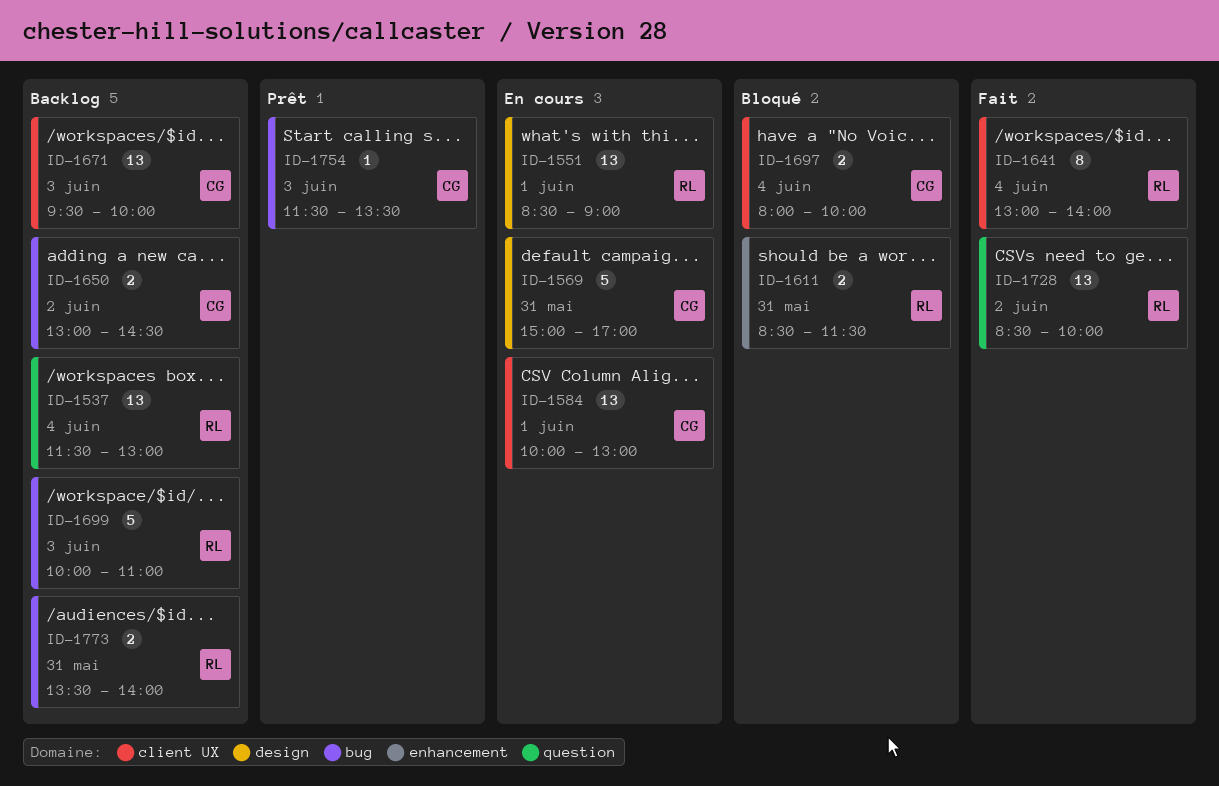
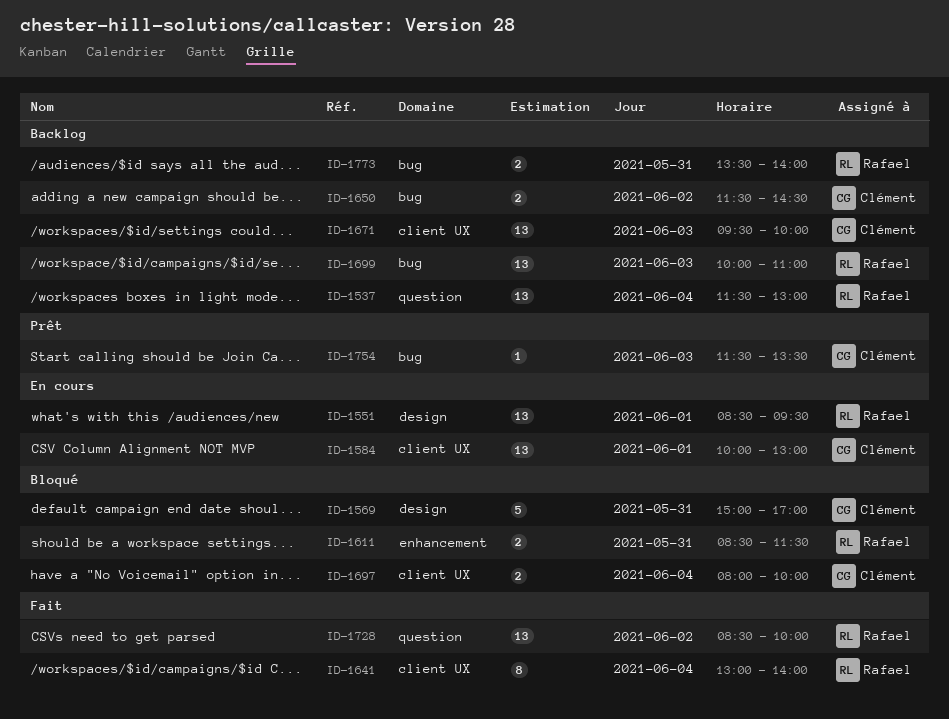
ID-1551, ends: 09:00 -> 09:30
ID-1569, status: En cours -> Bloqué
ID-1650, begins: 13:00 -> 11:30
ID-1699, estimate: 5 -> 13

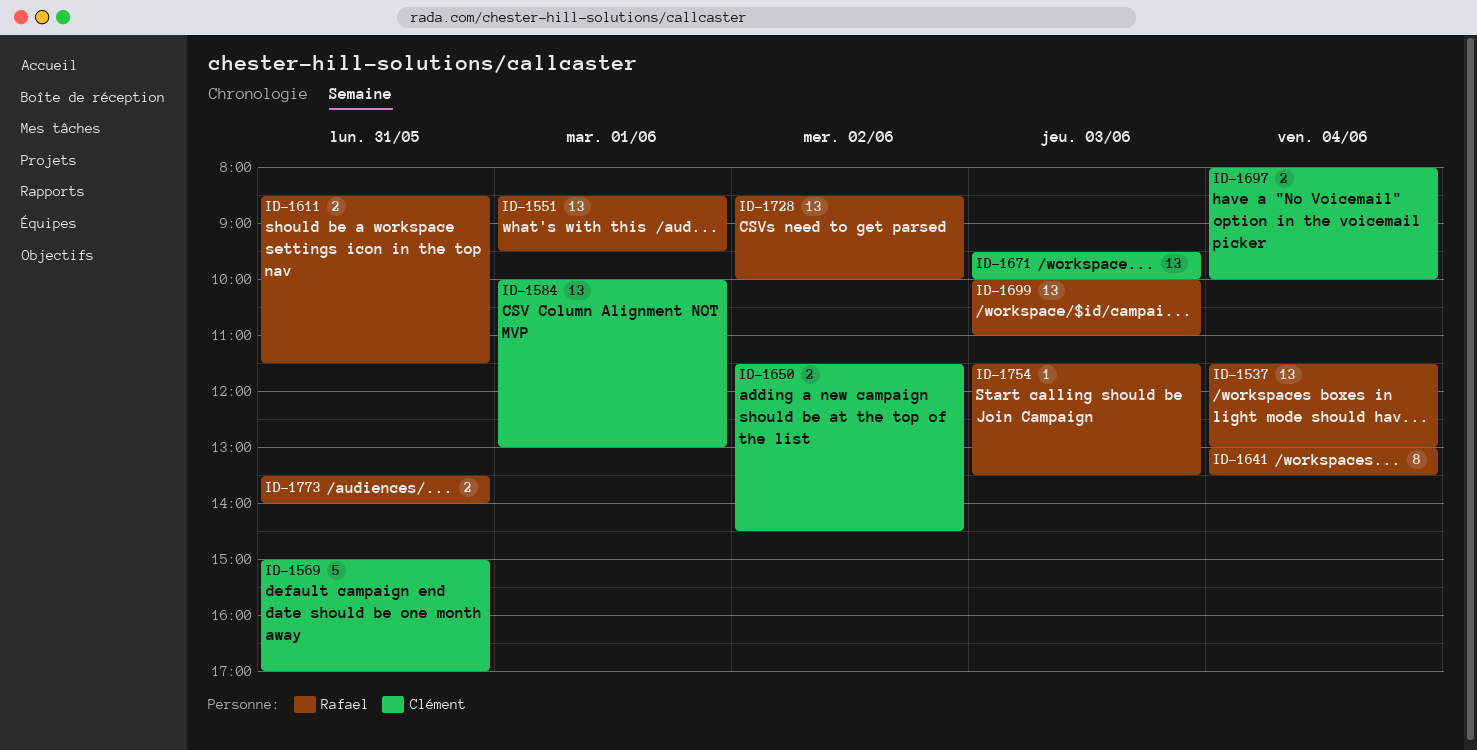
ID-1641, ends: 14:00 -> 13:30
ID-1754, owner: Clément -> Rafael

